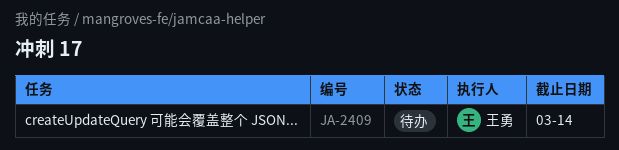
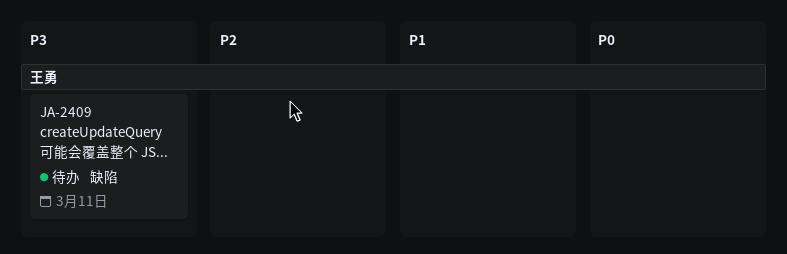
JA-2409, due: Mar 14 -> Mar 11

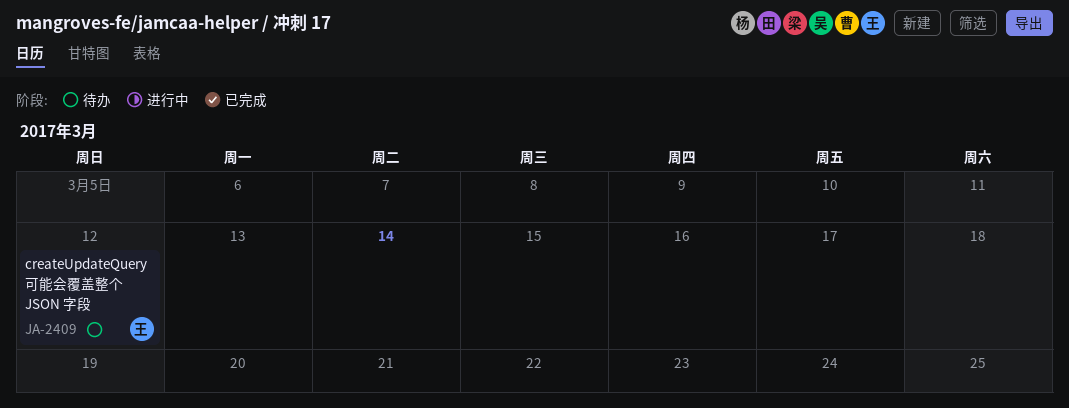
JA-2409, due: Mar 11 -> Mar 12

